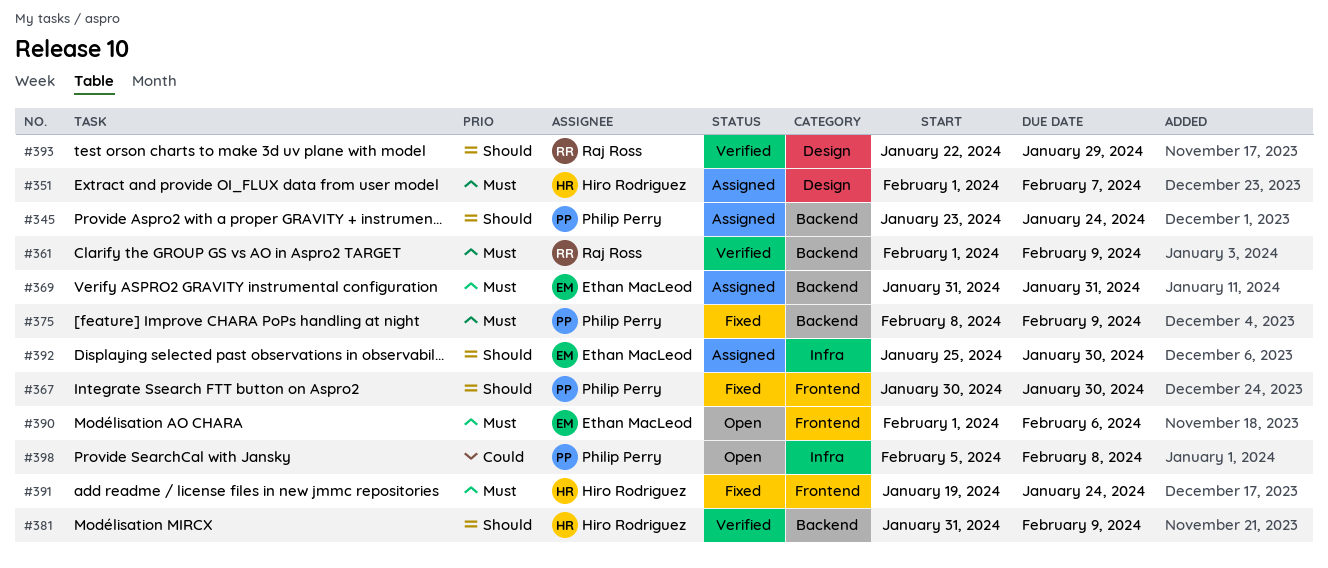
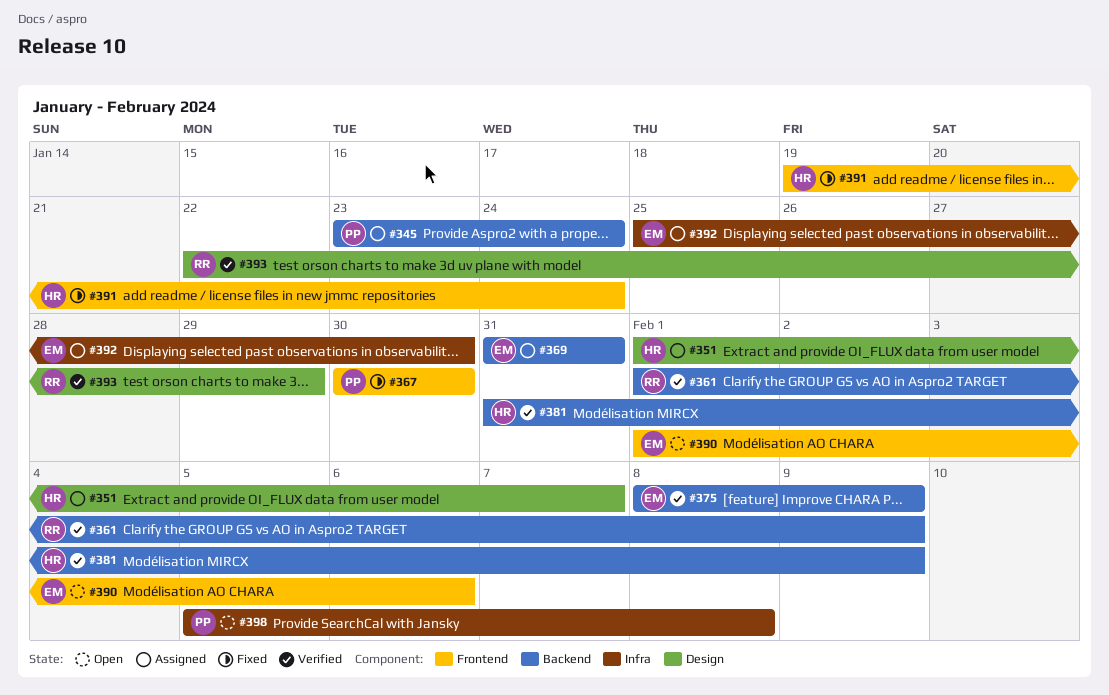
#375, status: Fixed -> Verified
#375, owner: Philip Perry -> Ethan MacLeod

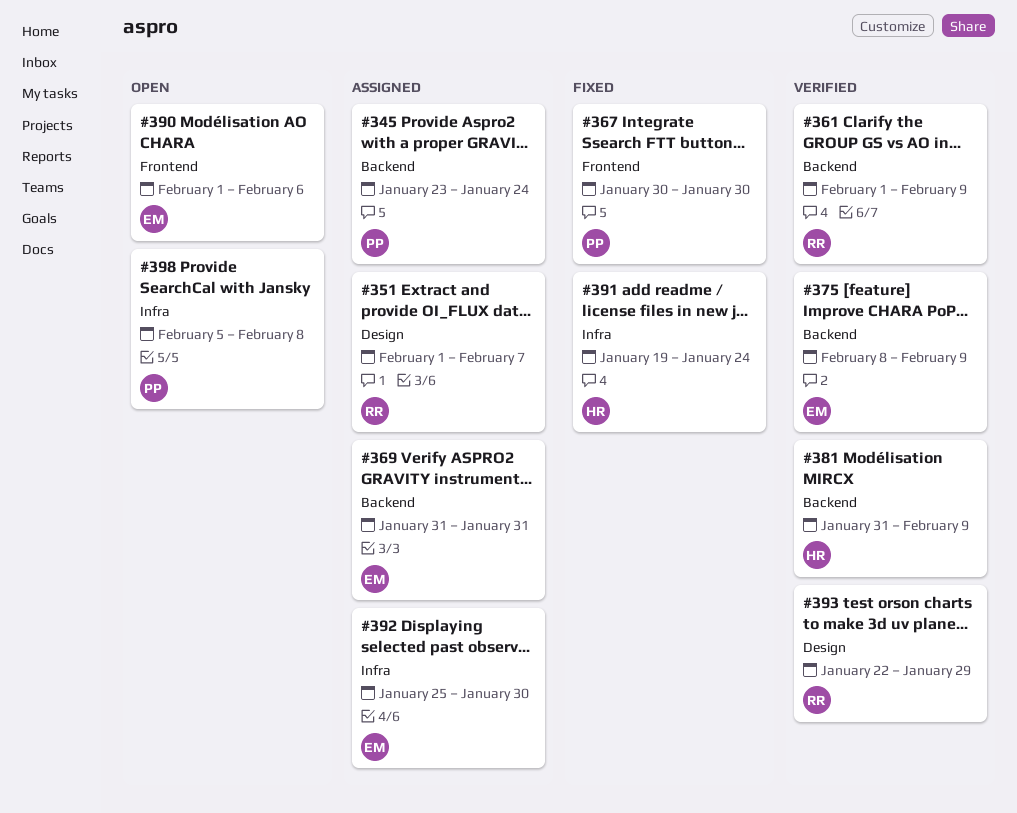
#351, owner: HR -> RR
#391, label: Frontend -> Infra

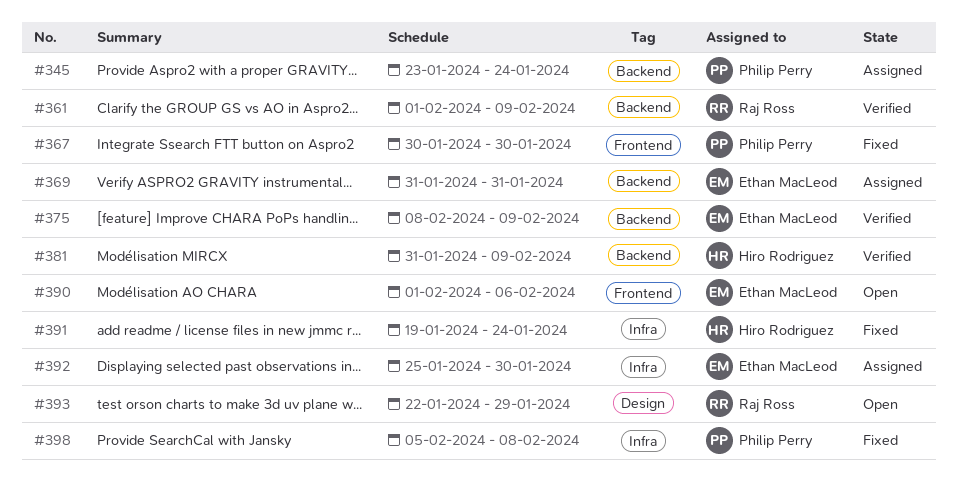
#351: present -> none
#393, status: Verified -> Open
#398, status: Open -> Fixed

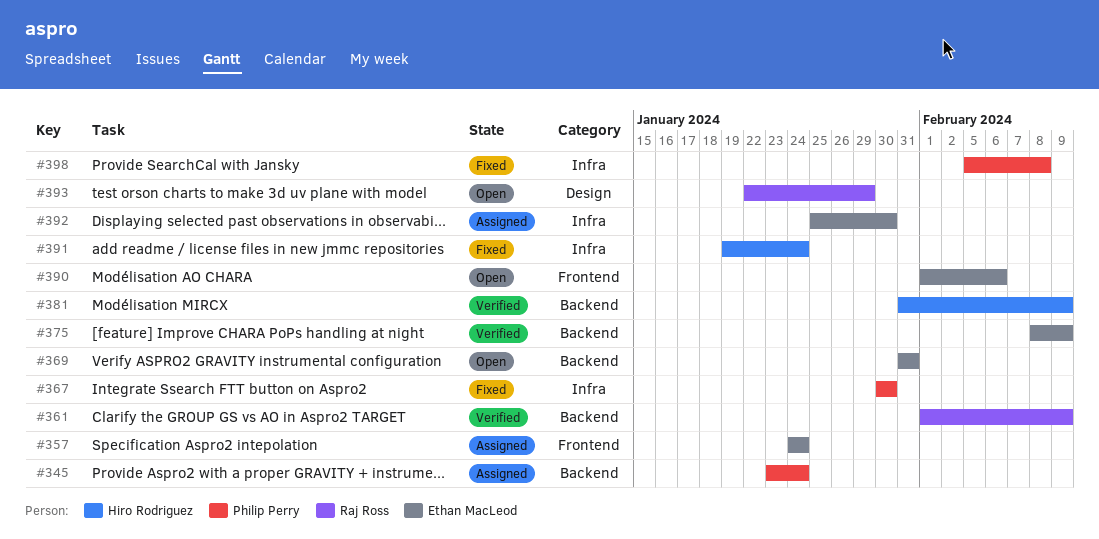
#357: none -> present
#367, label: Frontend -> Infra
#369, status: Assigned -> Open

